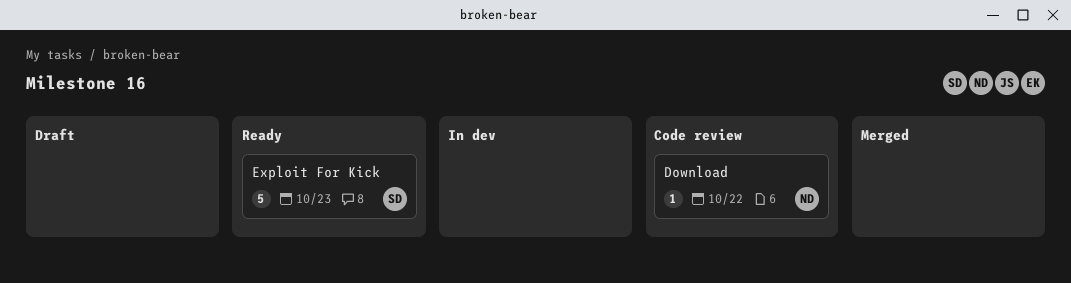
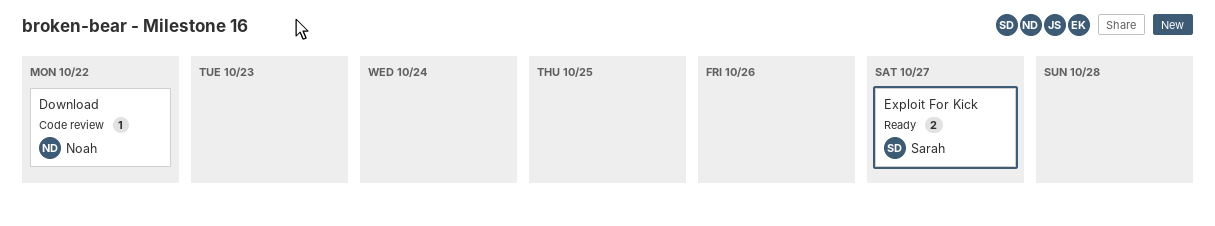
Exploit For Kick, estimate: 5 -> 2
Exploit For Kick, due: Oct 23 -> Oct 27

